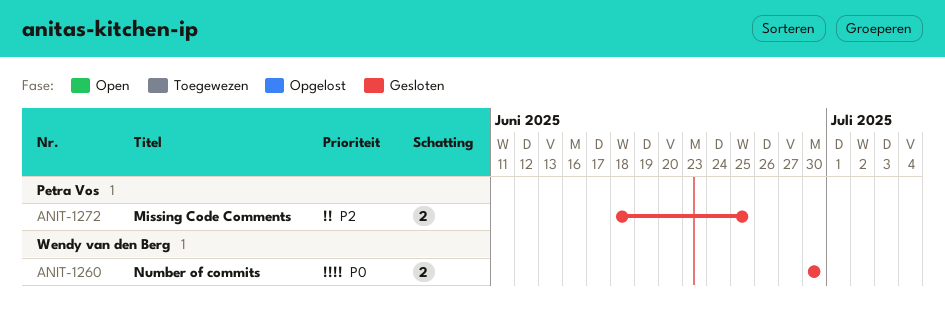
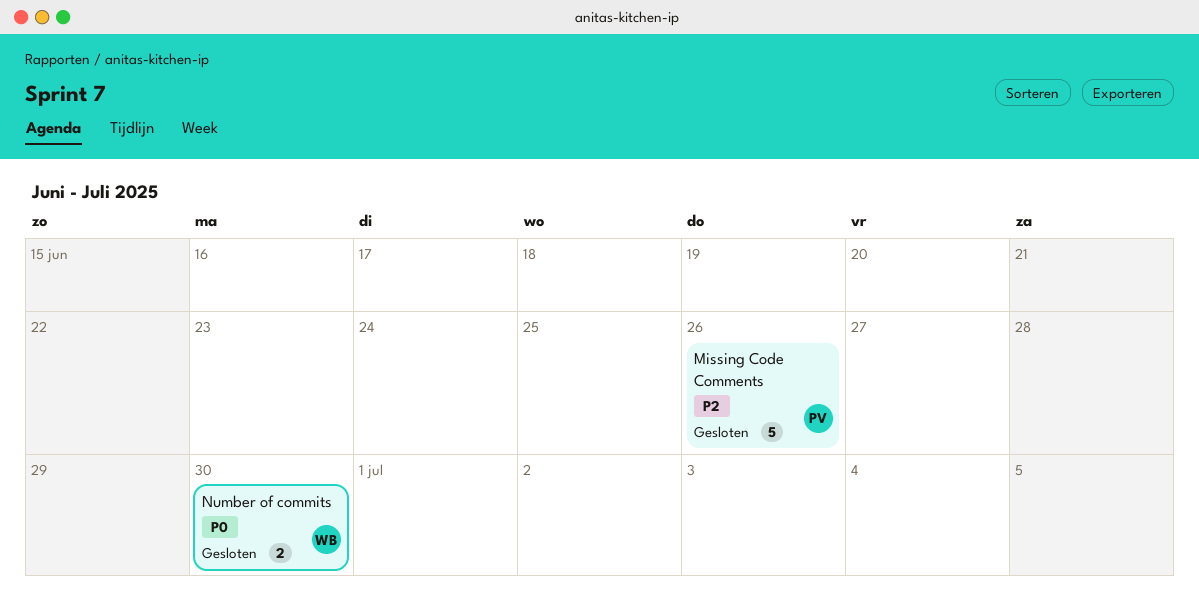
Missing Code Comments, estimate: 2 -> 5
Missing Code Comments, due: Jun 25 -> Jun 26

